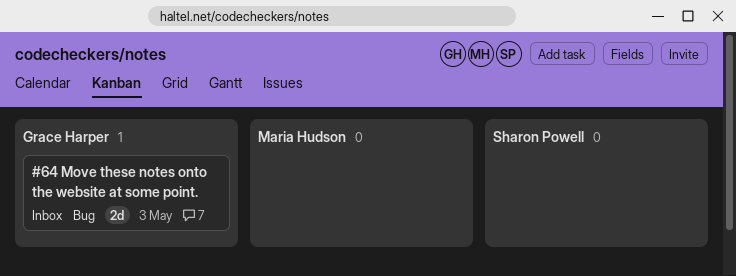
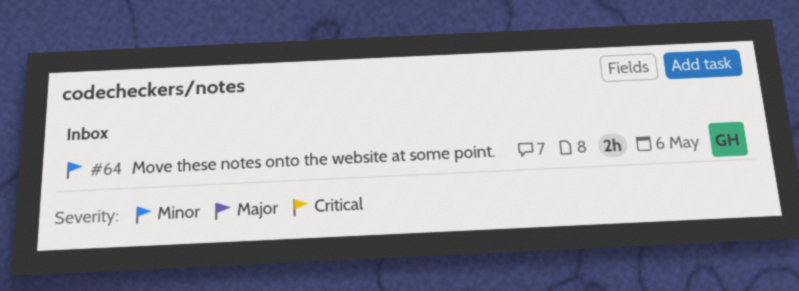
#64, estimate: 2d -> 2h
#64, due: May 3 -> May 6

